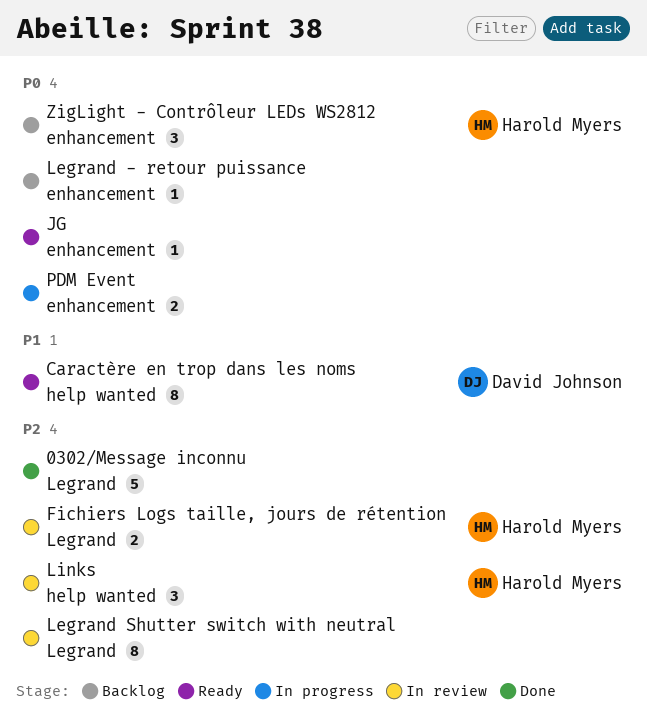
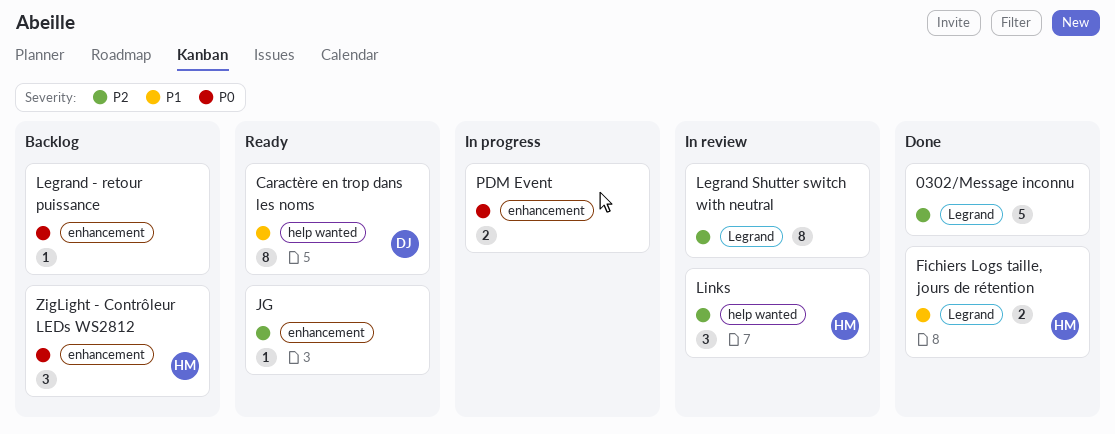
Fichiers Logs taille, jours de rétention, status: In review -> Done
Fichiers Logs taille, jours de rétention, priority: P2 -> P1
JG, priority: P0 -> P2

